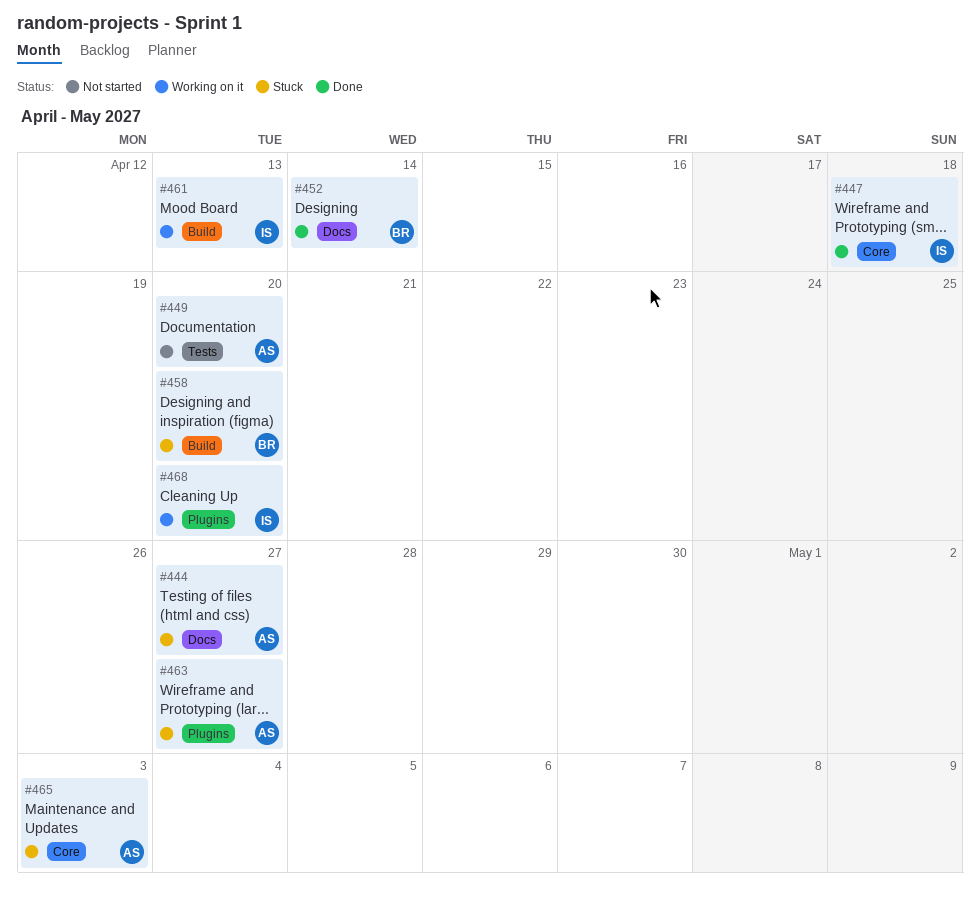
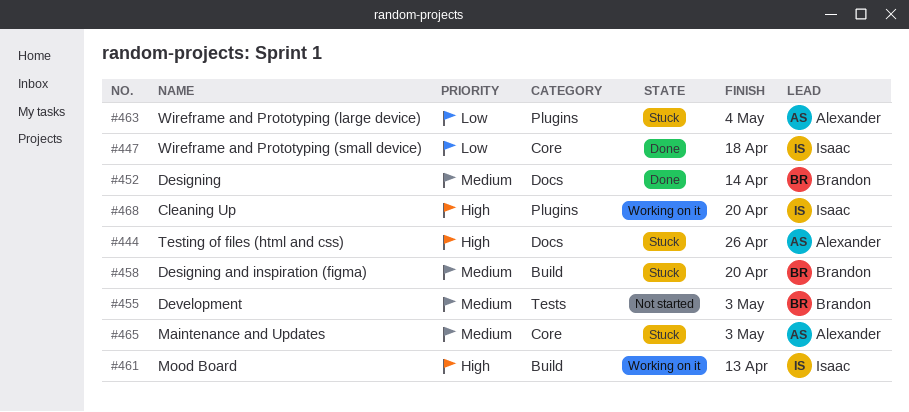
#444, due: Apr 27 -> Apr 26
#449: present -> none
#455: none -> present
#463, due: Apr 27 -> May 4

